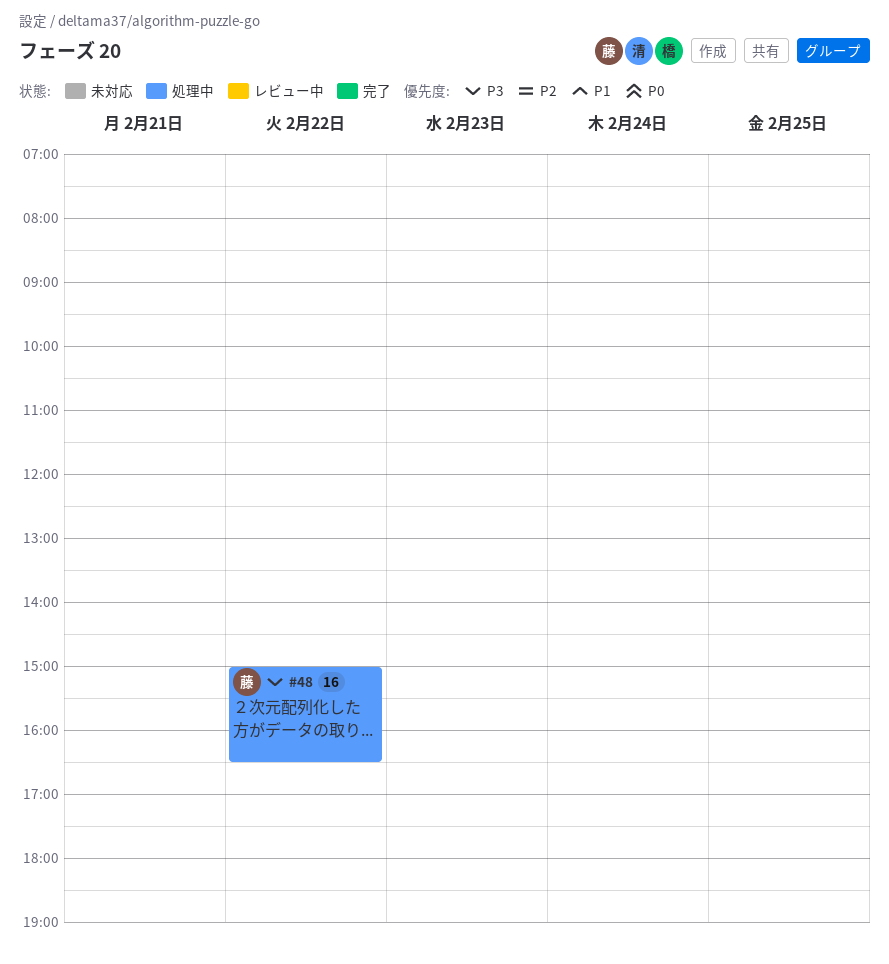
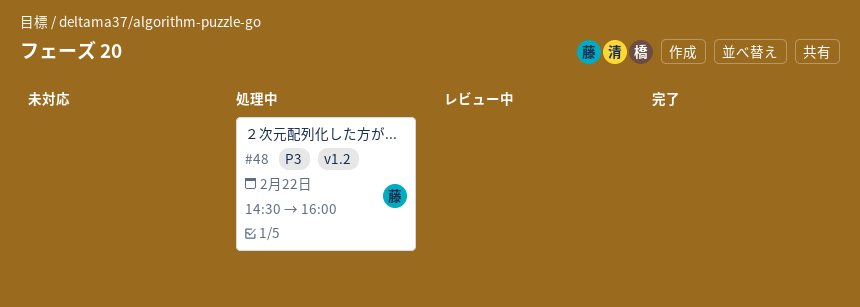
#48, begins: 15:00 -> 14:30
#48, ends: 16:30 -> 16:00

